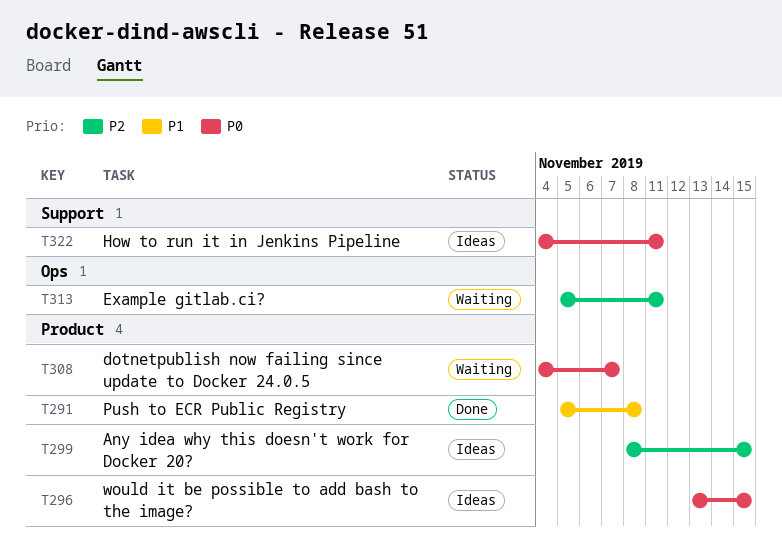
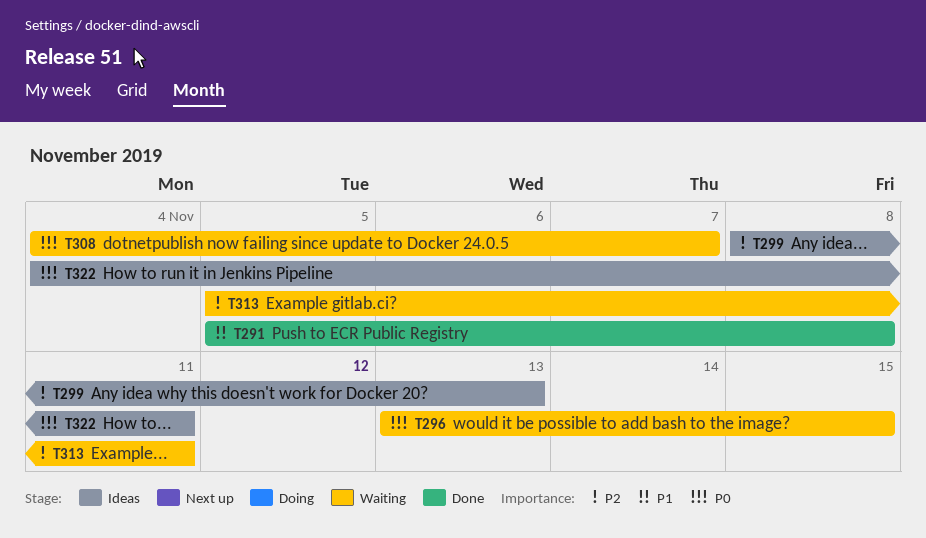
T296, status: Ideas -> Waiting
T299, due: Nov 15 -> Nov 13

